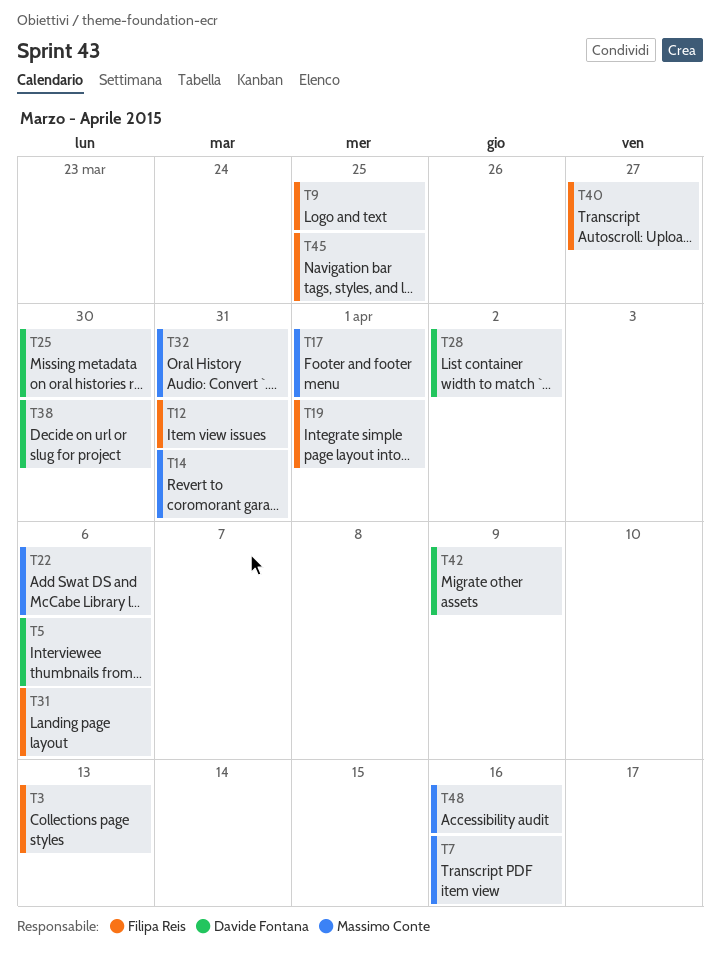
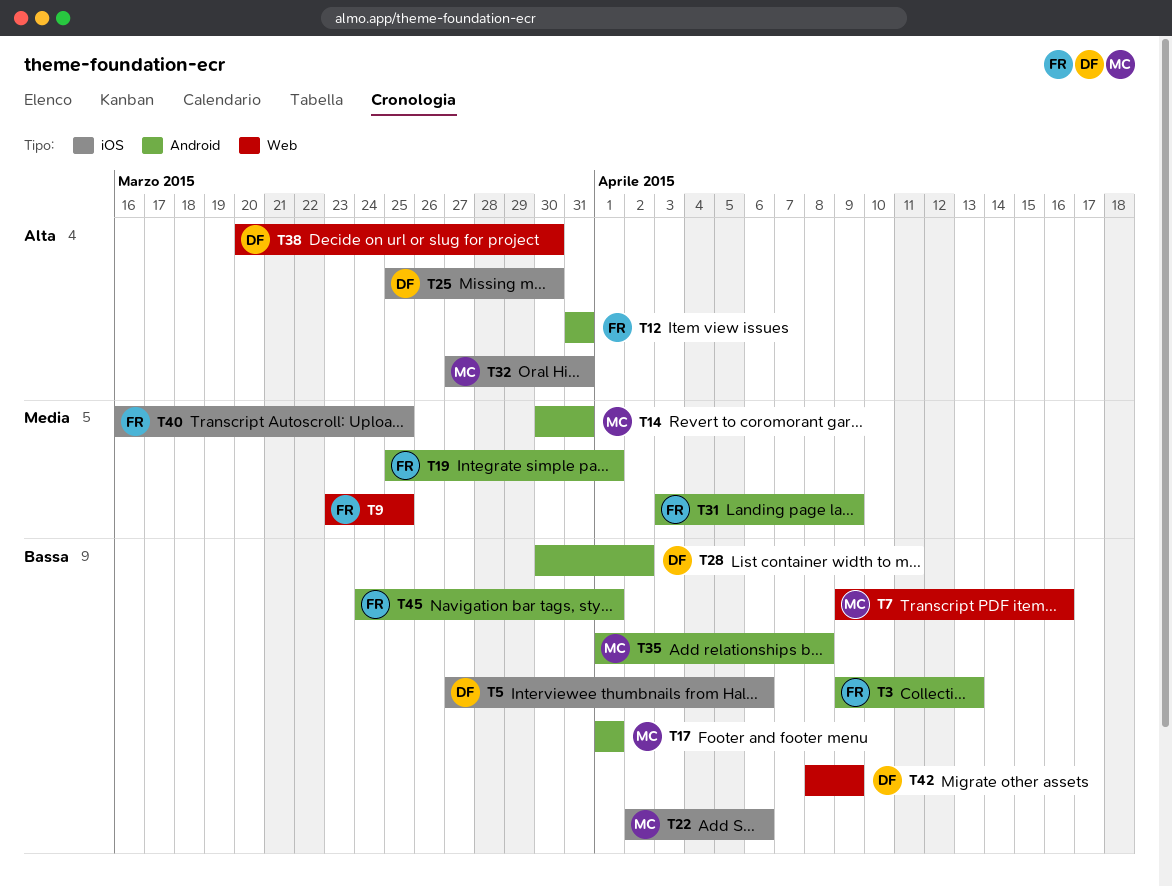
T31, due: Apr 6 -> Apr 9
T35: none -> present
T40, due: Mar 27 -> Mar 25
T45, due: Mar 25 -> Apr 1
T48: present -> none

